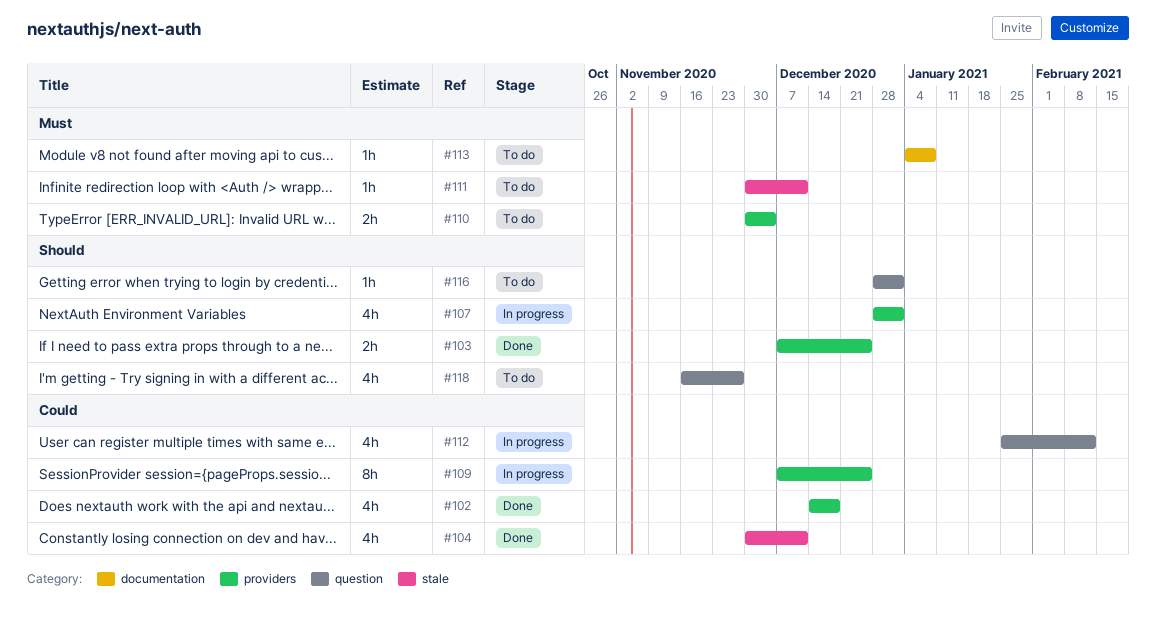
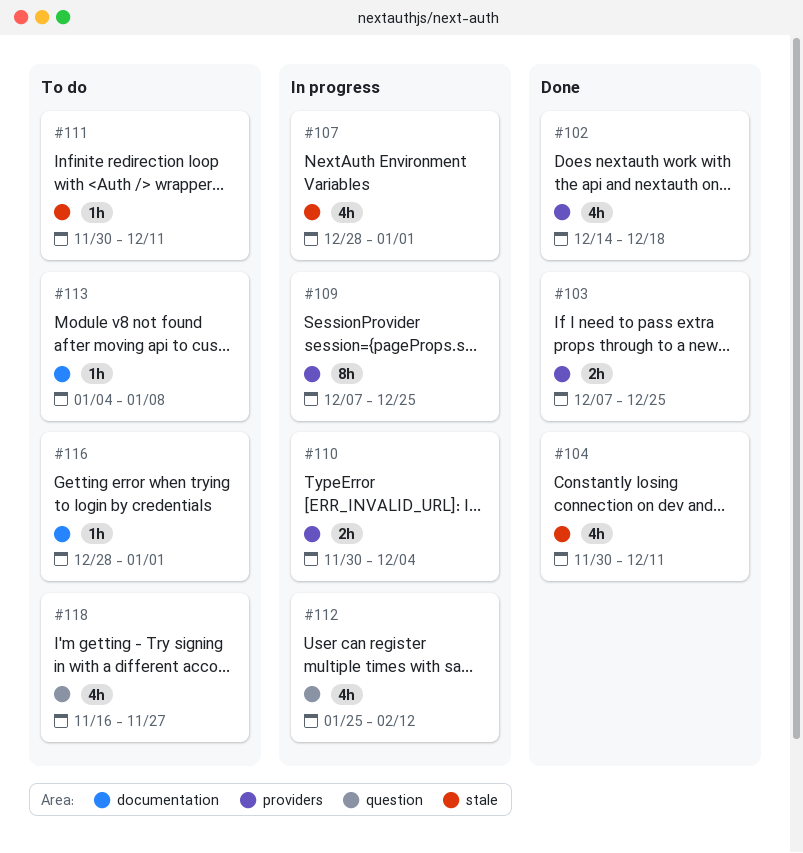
#107, label: providers -> stale
#110, status: To do -> In progress
#116, label: question -> documentation

